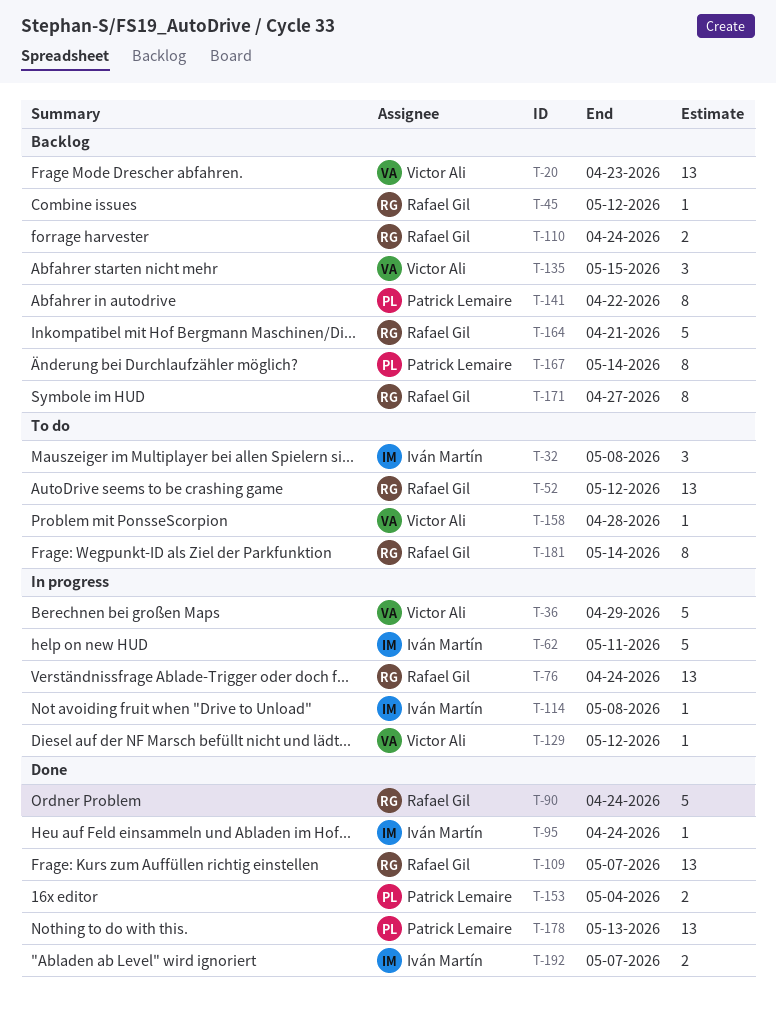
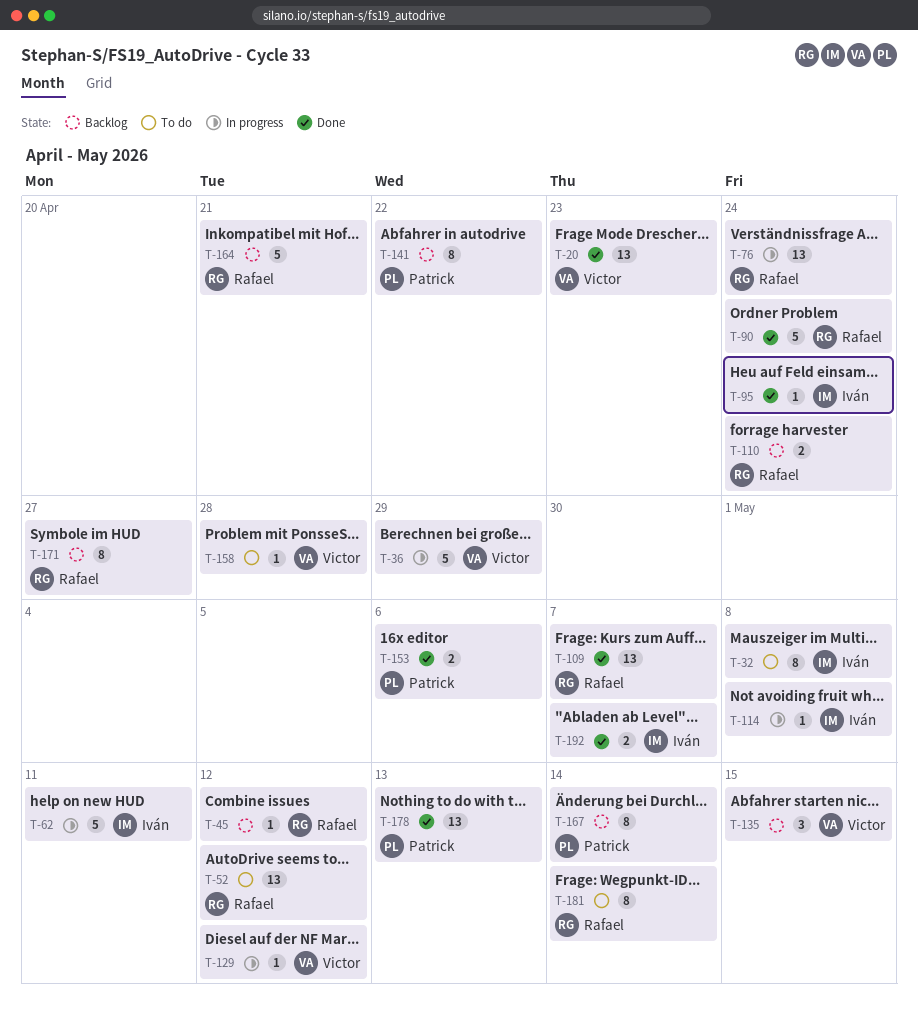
T-20, status: Backlog -> Done
T-32, estimate: 3 -> 8
T-153, due: May 4 -> May 6

